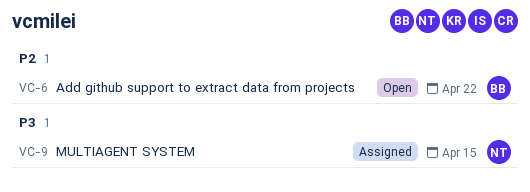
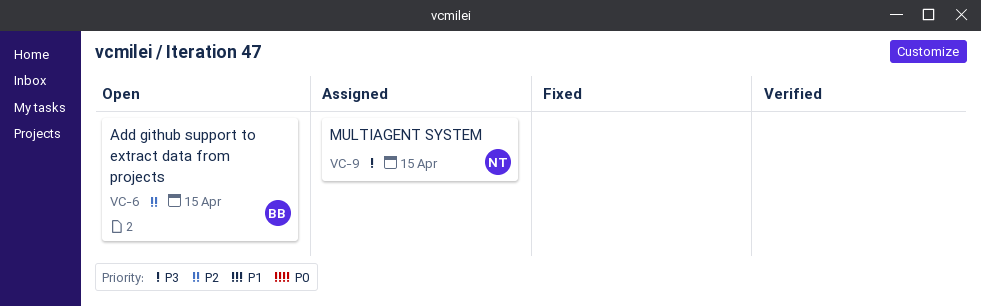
VC-6, due: Apr 22 -> Apr 15

